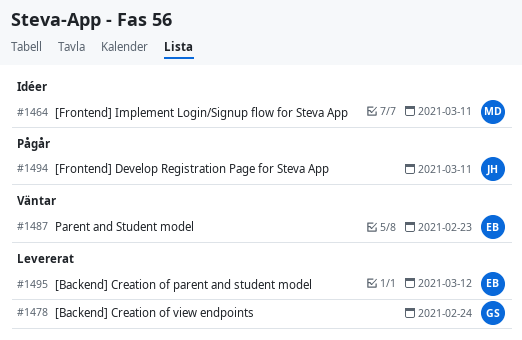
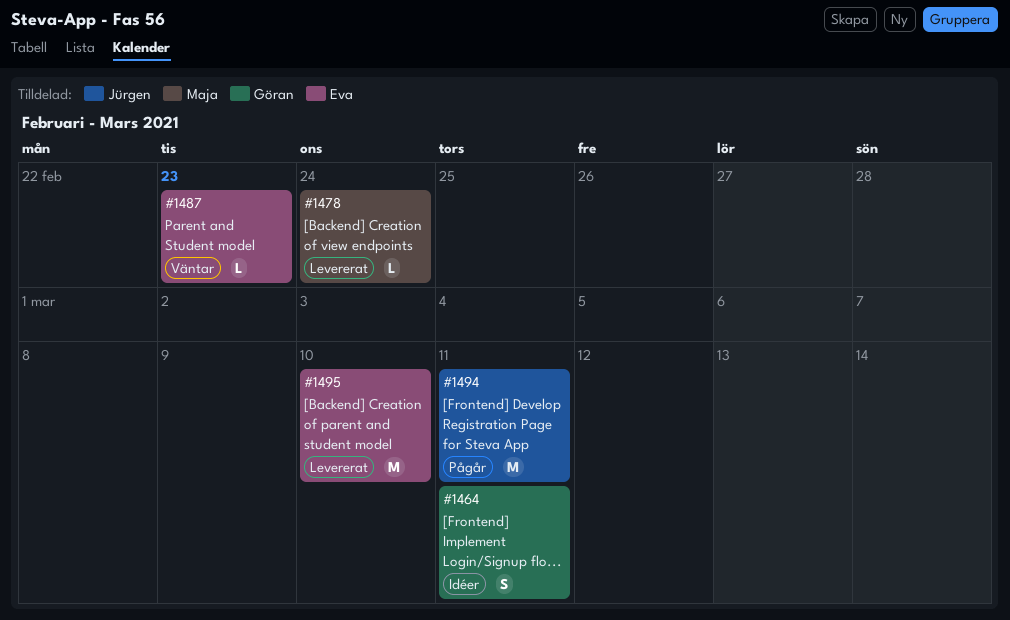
#1464, owner: Maja -> Göran
#1478, owner: Göran -> Maja
#1495, due: Mar 12 -> Mar 10

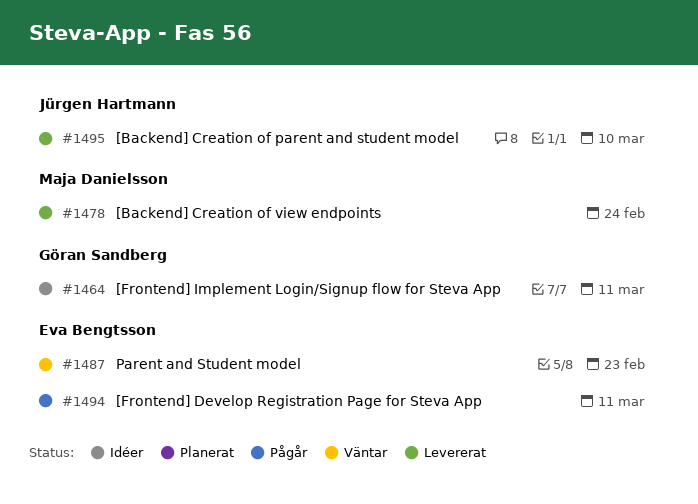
#1494, owner: Jürgen Hartmann -> Eva Bengtsson
#1495, owner: Eva Bengtsson -> Jürgen Hartmann

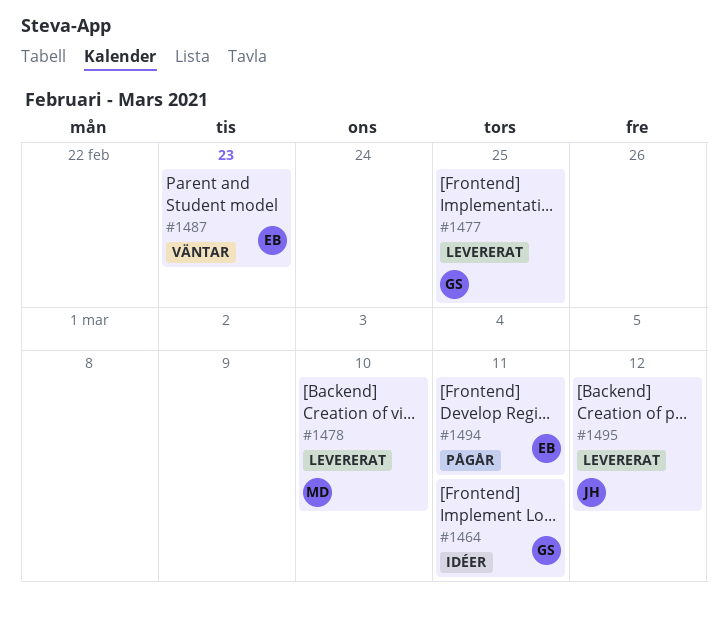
#1477: none -> present
#1478, due: Feb 24 -> Mar 10
#1495, due: Mar 10 -> Mar 12

